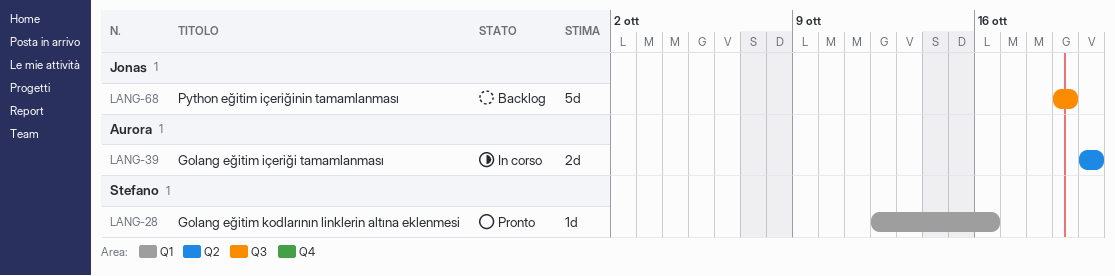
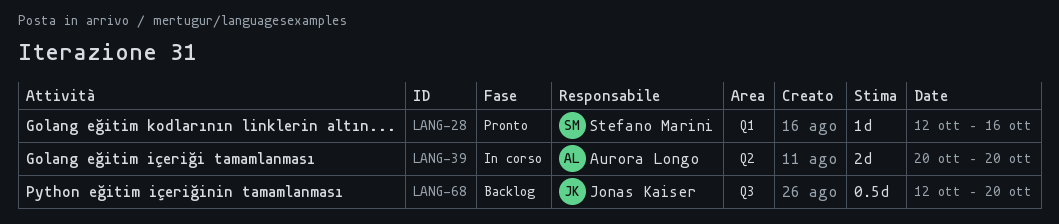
LANG-68, estimate: 5d -> 0.5d
LANG-68, start: Oct 19 -> Oct 12
LANG-68, due: Oct 19 -> Oct 20

